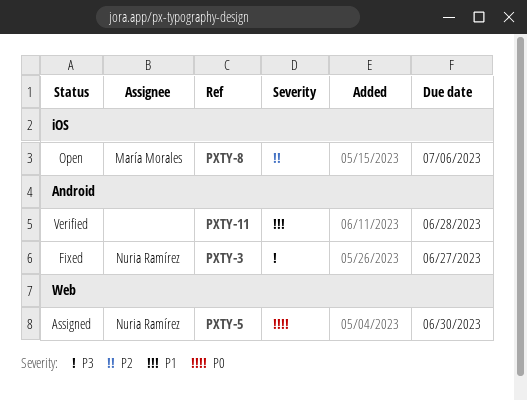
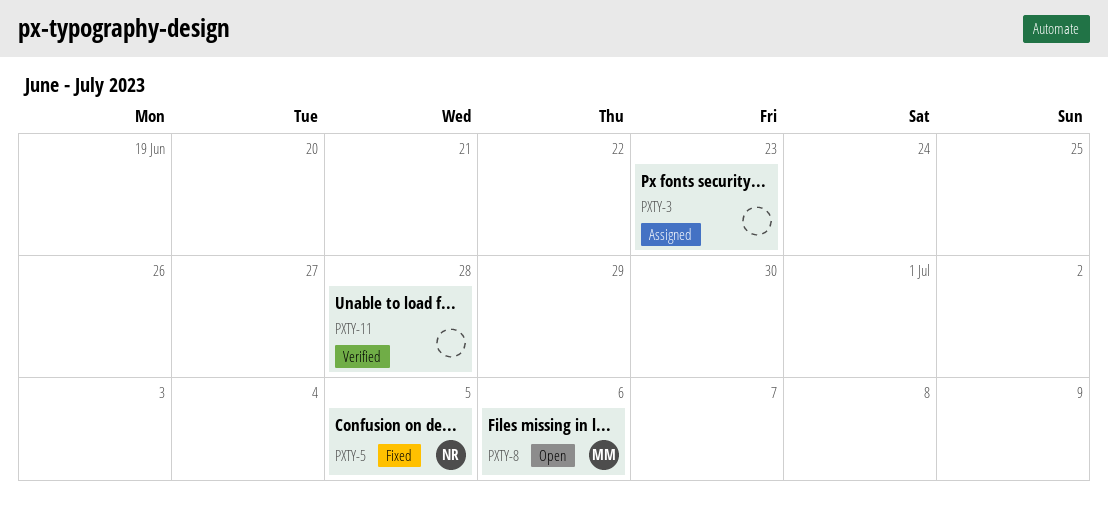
PXTY-3, status: Fixed -> Assigned
PXTY-3, owner: Nuria Ramírez -> none
PXTY-3, due: Jun 27 -> Jun 23
PXTY-5, status: Assigned -> Fixed
PXTY-5, due: Jun 30 -> Jul 5

